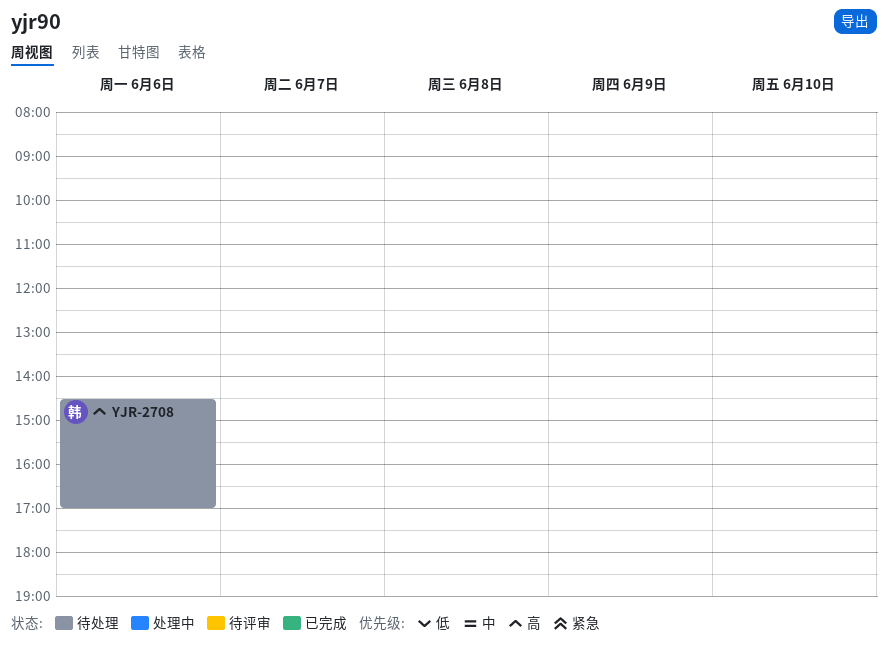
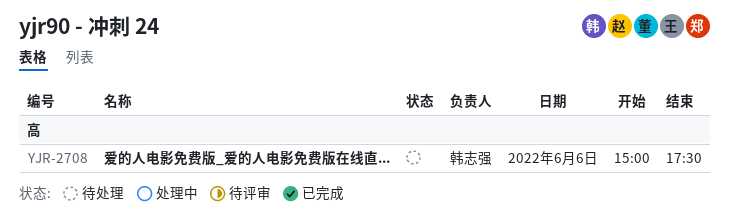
YJR-2708, begins: 14:30 -> 15:00
YJR-2708, ends: 17:00 -> 17:30

